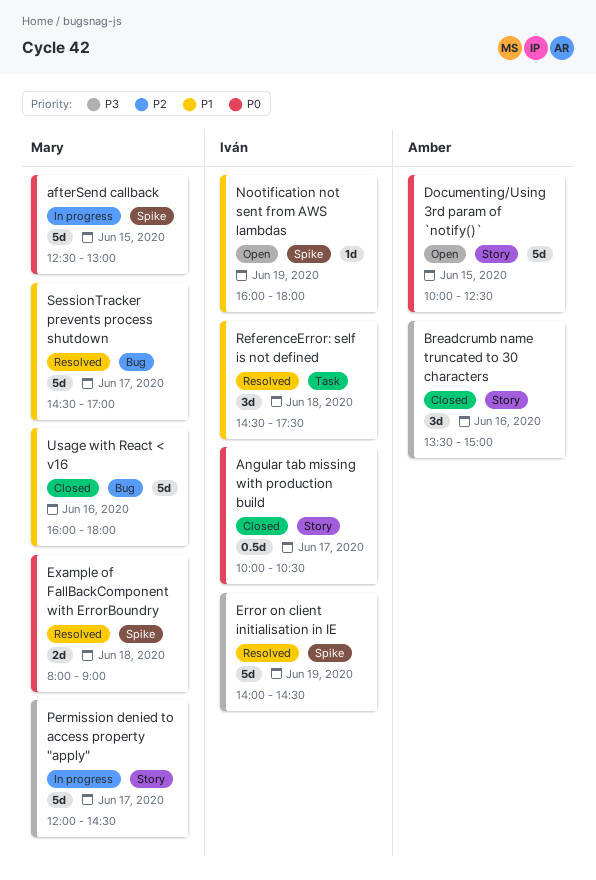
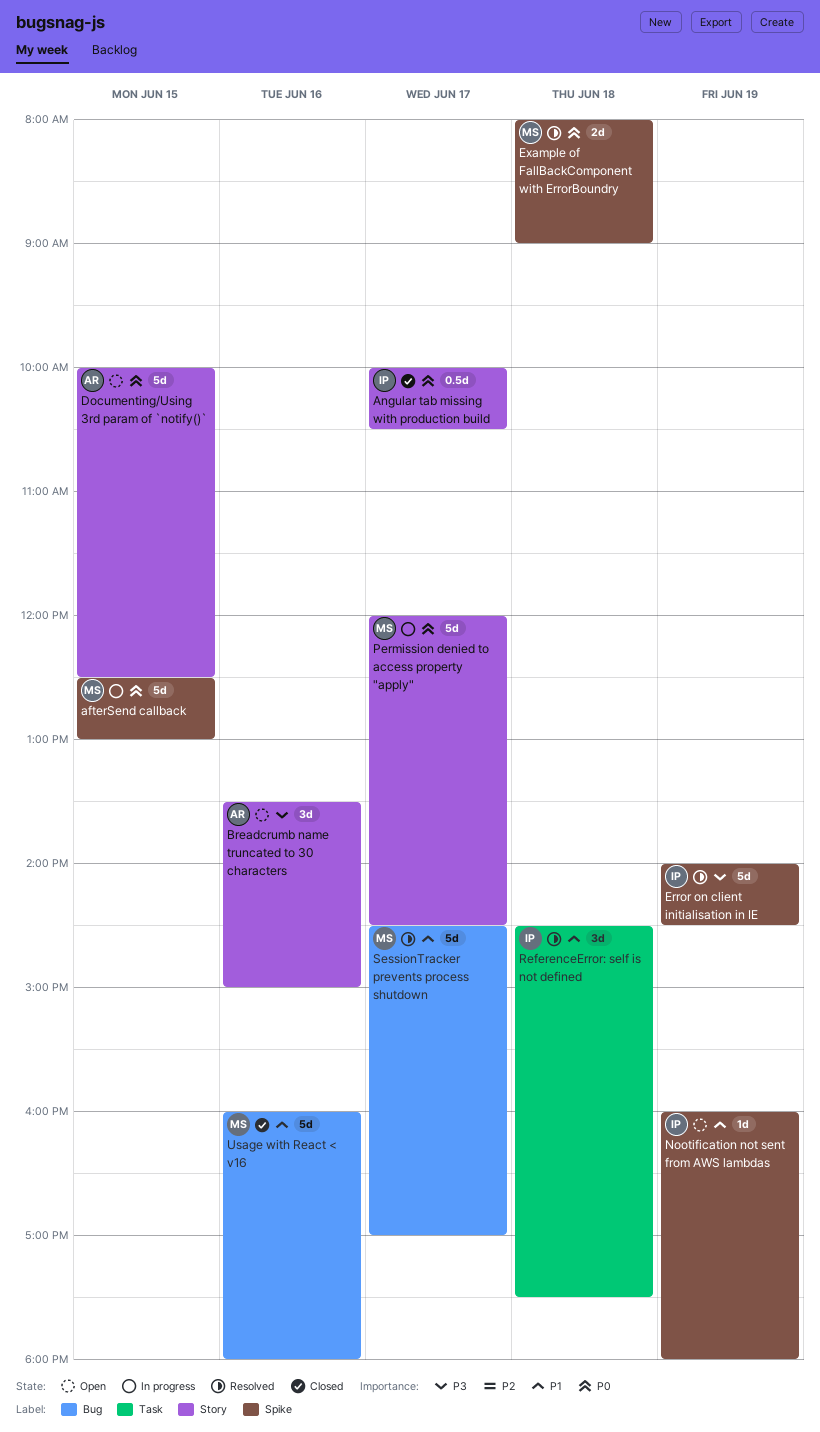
Breadcrumb name truncated to 30 characters, status: Closed -> Open
Permission denied to access property "apply", priority: P3 -> P0

